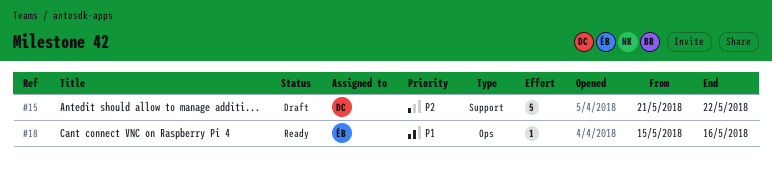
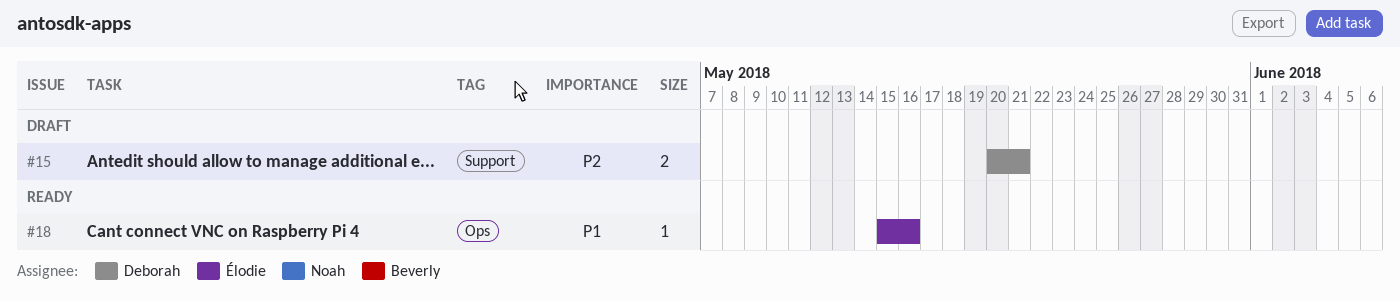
#15, estimate: 5 -> 2
#15, start: May 21 -> May 20
#15, due: May 22 -> May 21

